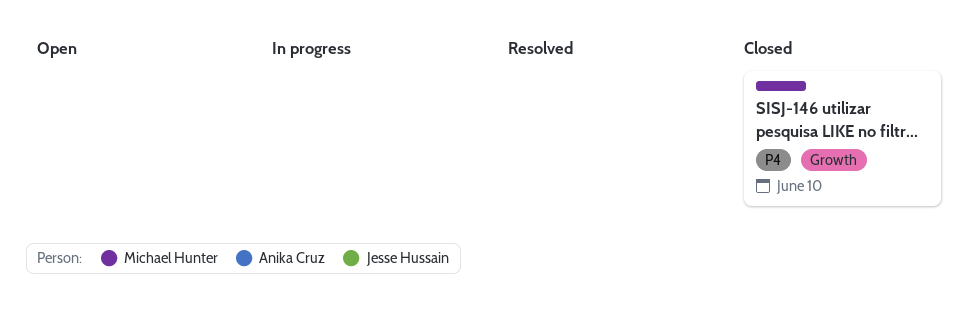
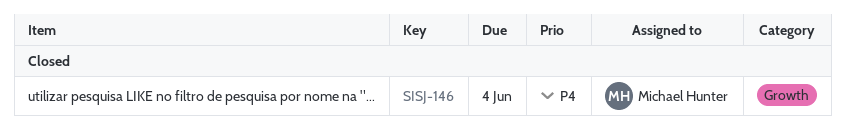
SISJ-146, due: Jun 10 -> Jun 4

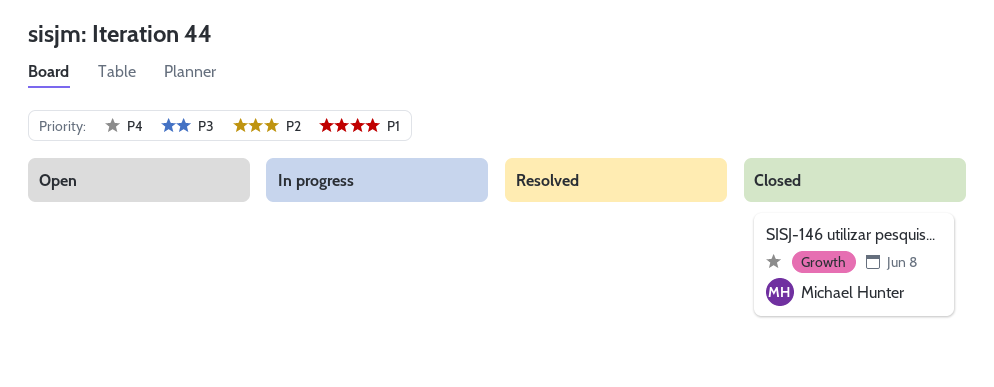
SISJ-146, due: Jun 4 -> Jun 8

